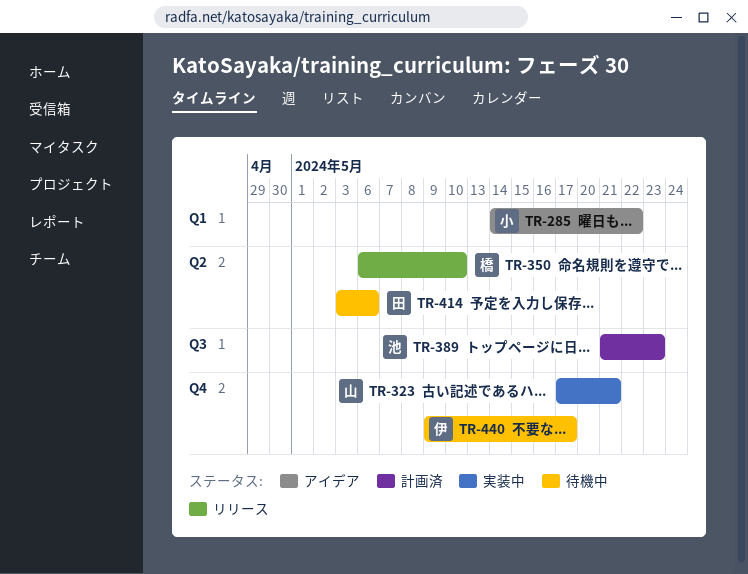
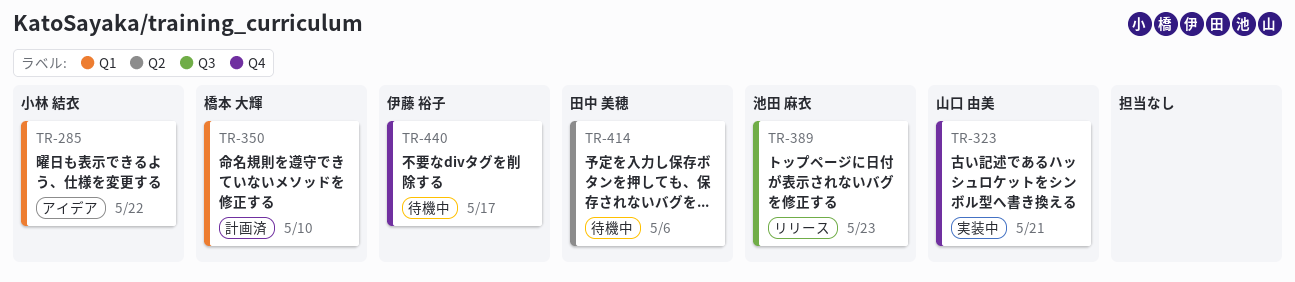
TR-350, status: リリース -> 計画済
TR-350, label: Q2 -> Q1
TR-389, status: 計画済 -> リリース

